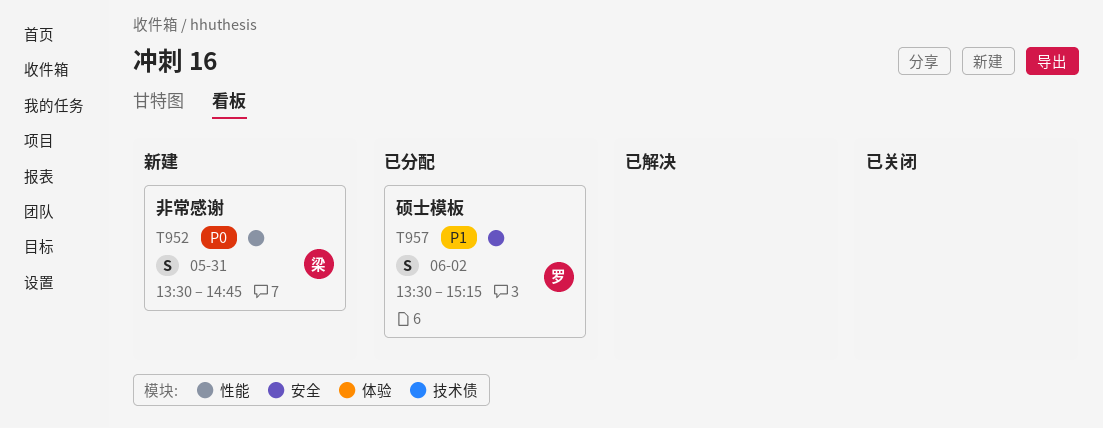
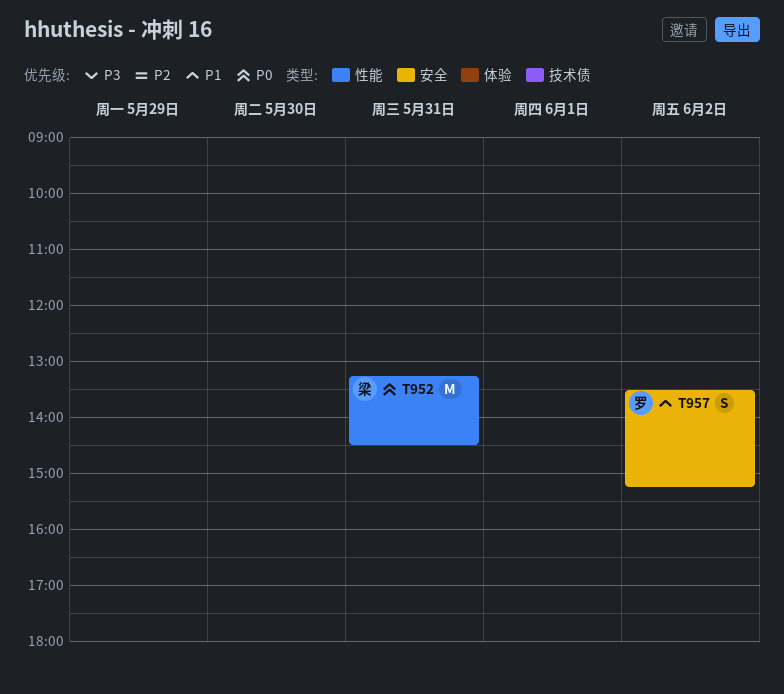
T952, estimate: S -> M
T952, begins: 13:30 -> 13:15
T952, ends: 14:45 -> 14:30

